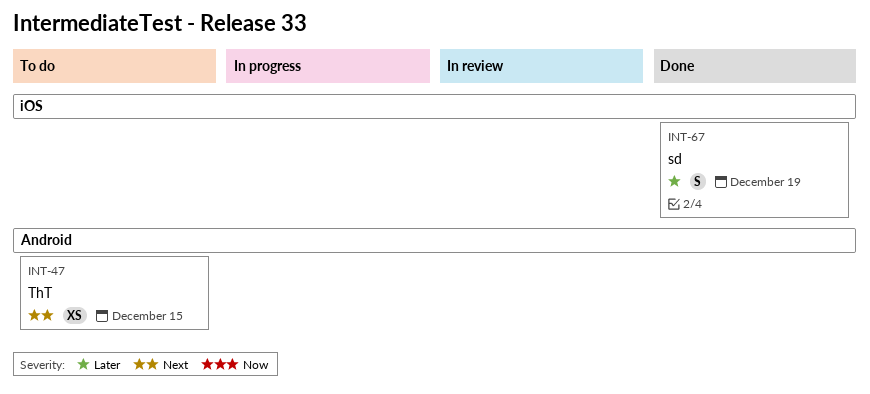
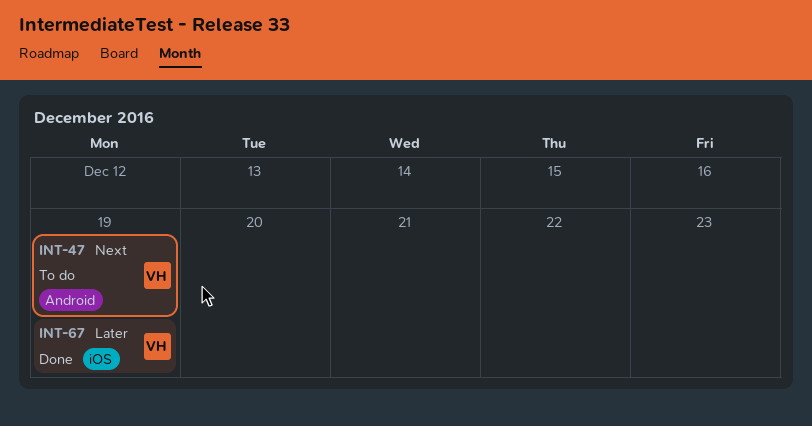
INT-47, due: Dec 15 -> Dec 19

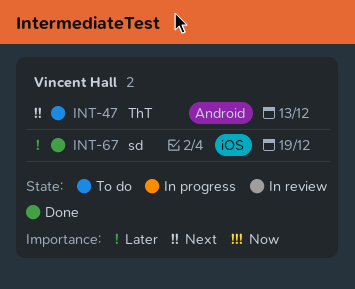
INT-47, due: Dec 19 -> Dec 13

